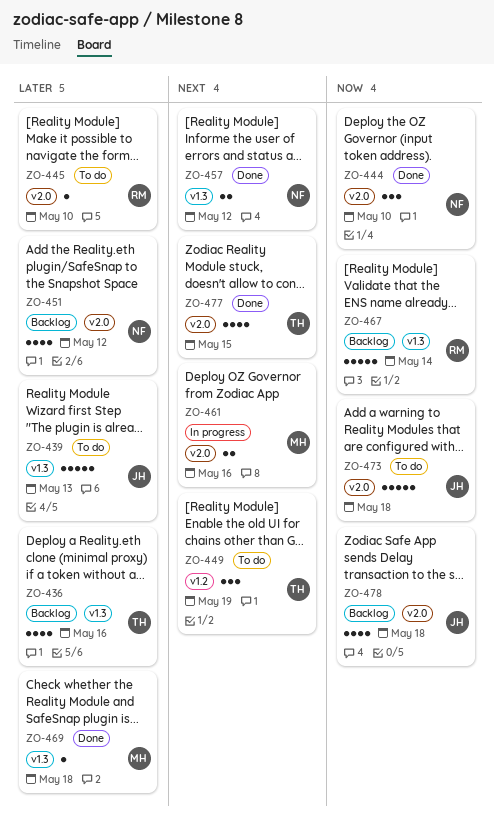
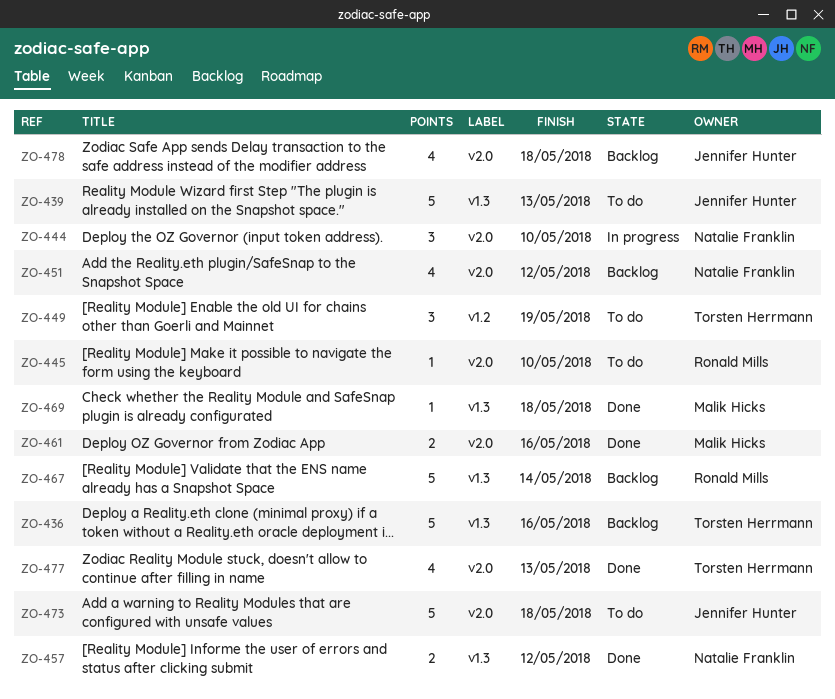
ZO-436, estimate: 4 -> 5
ZO-444, status: Done -> In progress
ZO-461, status: In progress -> Done
ZO-477, due: May 15 -> May 13

